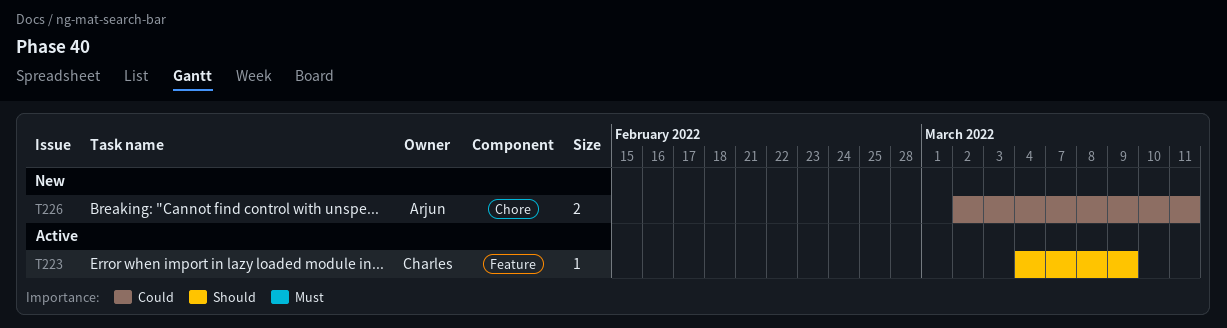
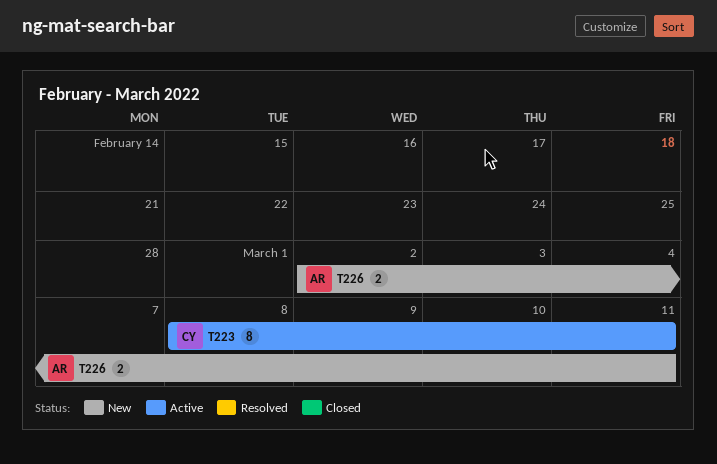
T223, estimate: 1 -> 8
T223, start: Mar 4 -> Mar 8
T223, due: Mar 9 -> Mar 11

